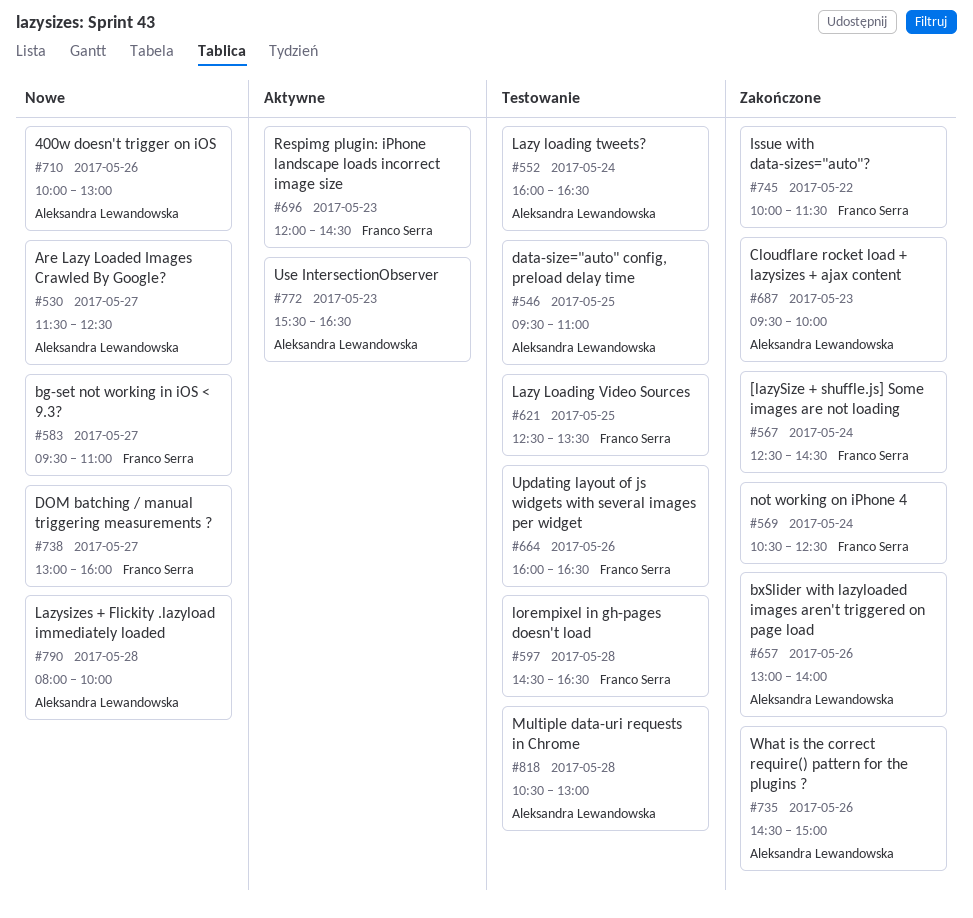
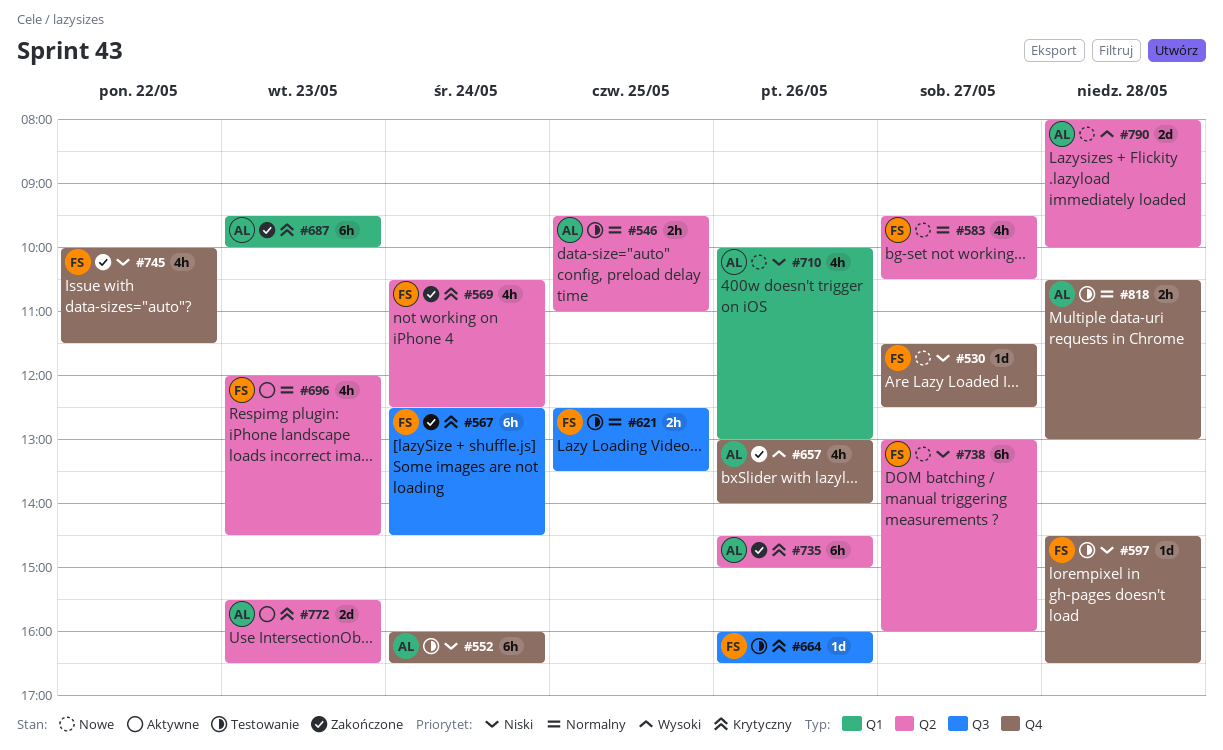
#530, owner: Aleksandra Lewandowska -> Franco Serra
#583, ends: 11:00 -> 10:30

